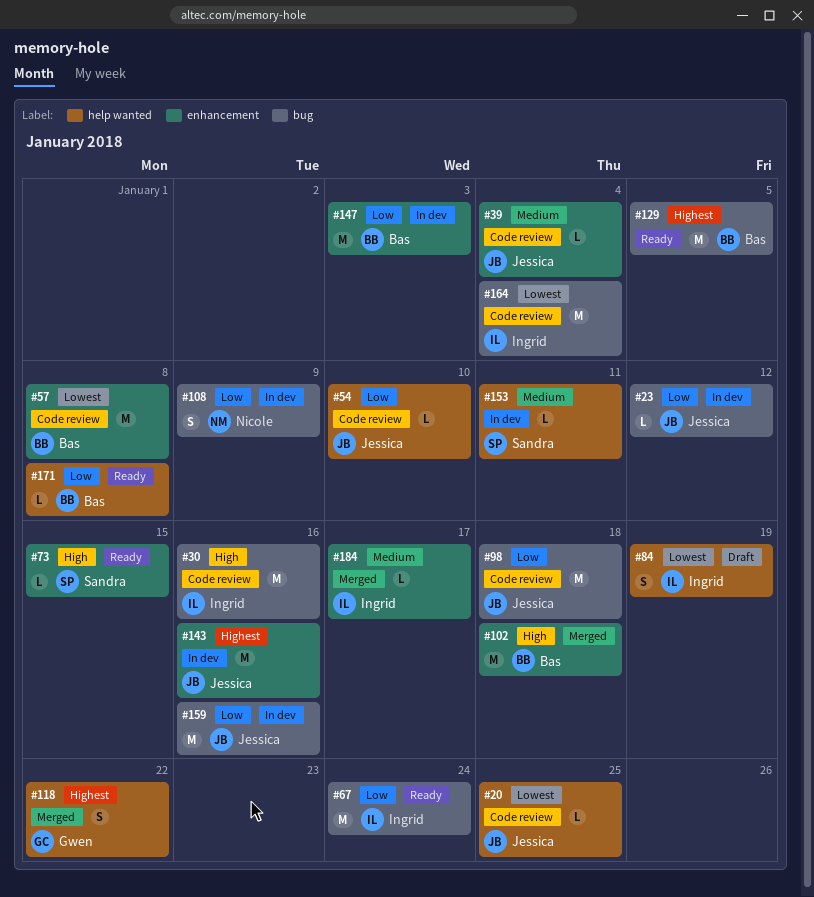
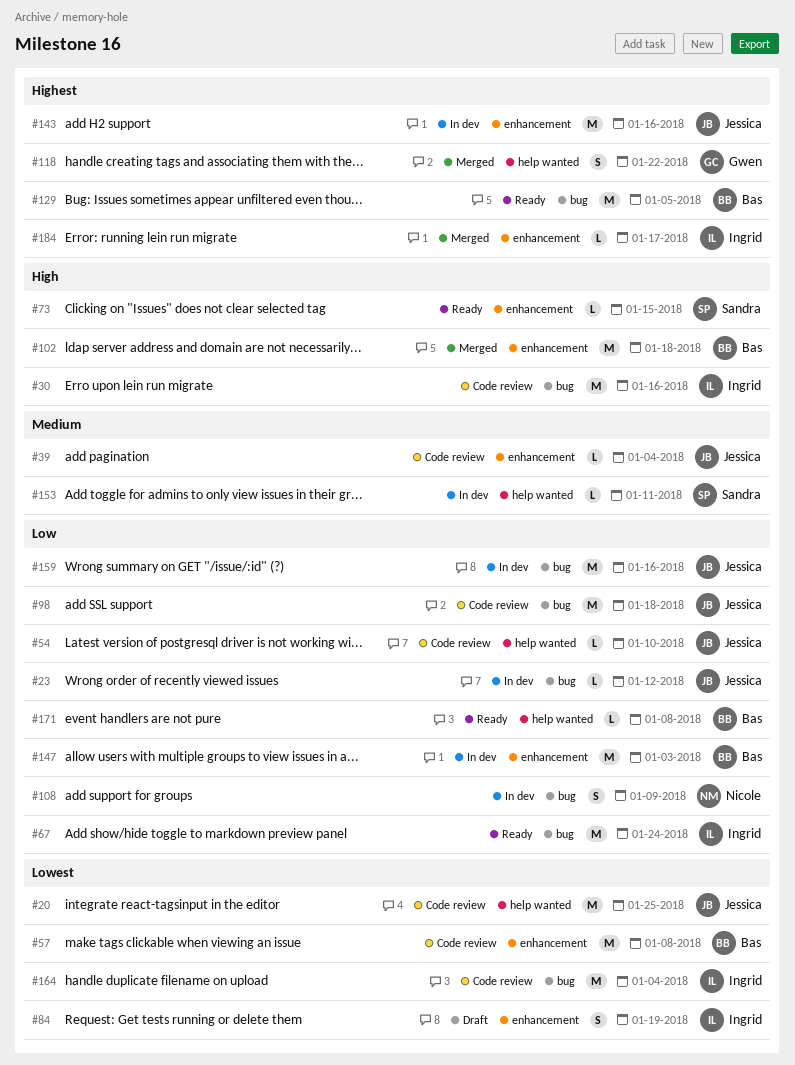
#20, estimate: L -> M
#84, label: help wanted -> enhancement
#184, priority: Medium -> Highest

